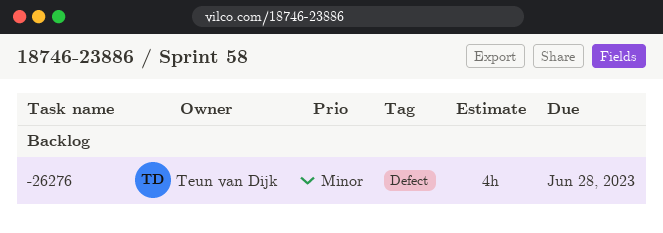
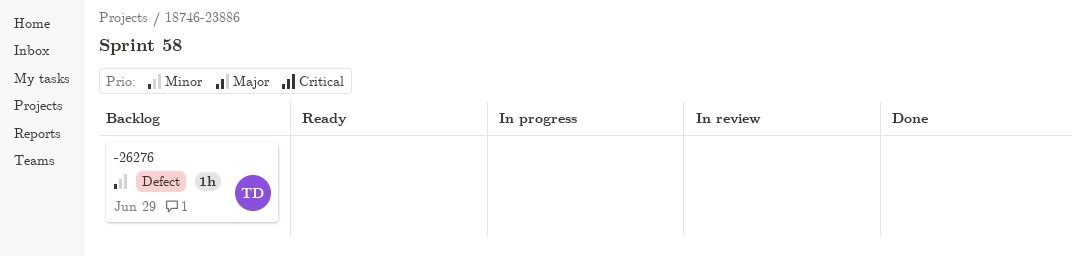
-26276, estimate: 4h -> 1h
-26276, due: Jun 28 -> Jun 29

